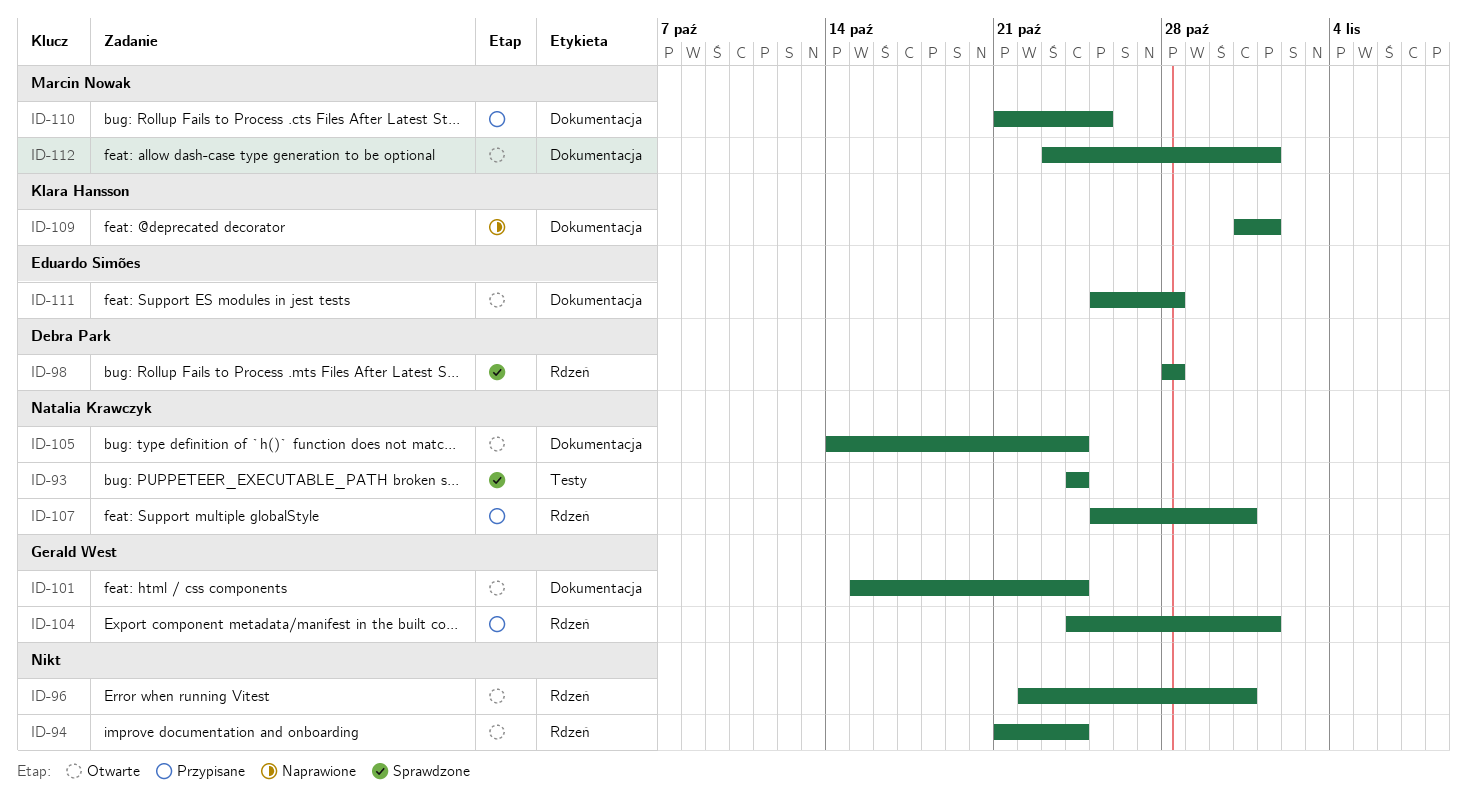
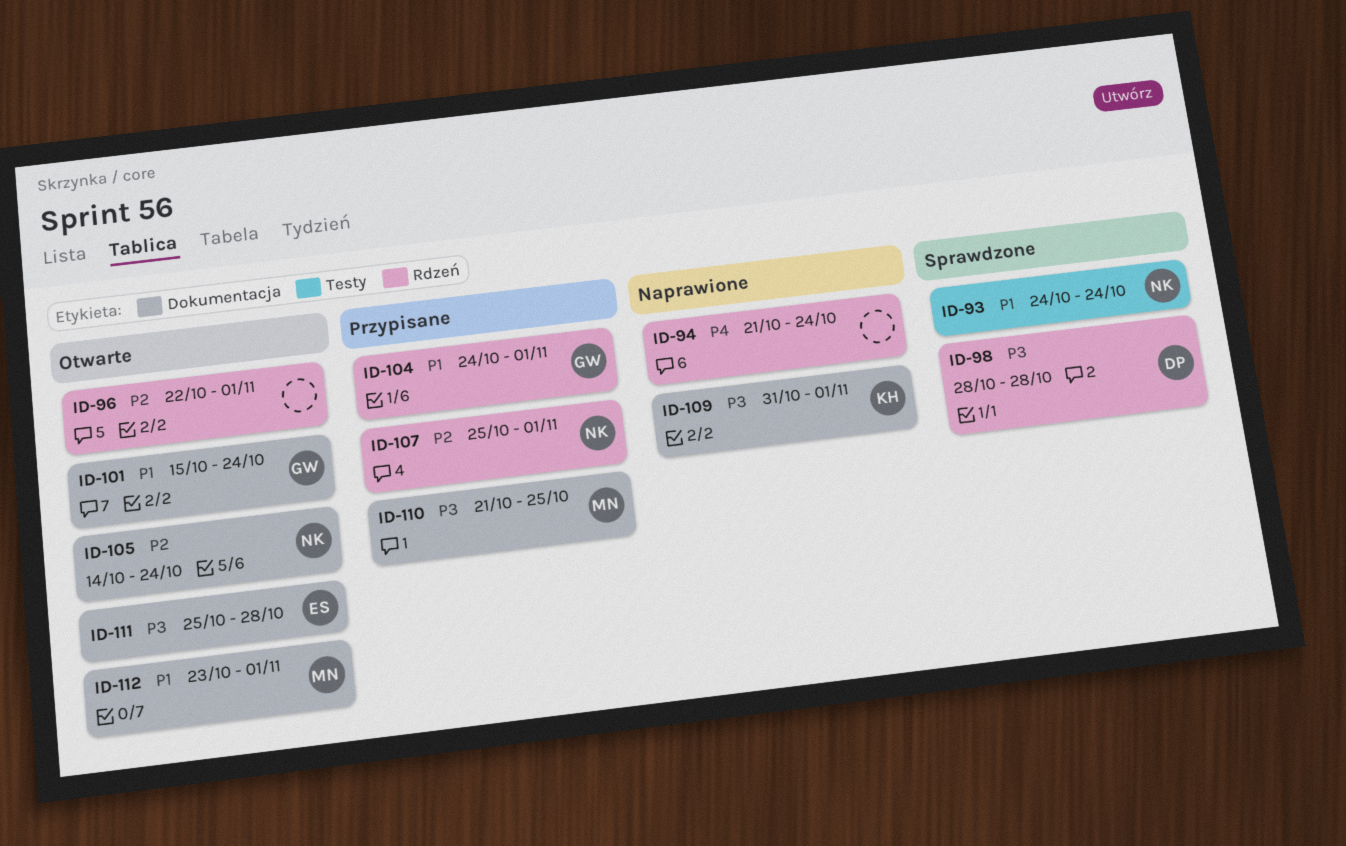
ID-94, status: Otwarte -> Naprawione
ID-96, due: Oct 31 -> Nov 1
ID-107, due: Oct 31 -> Nov 1

